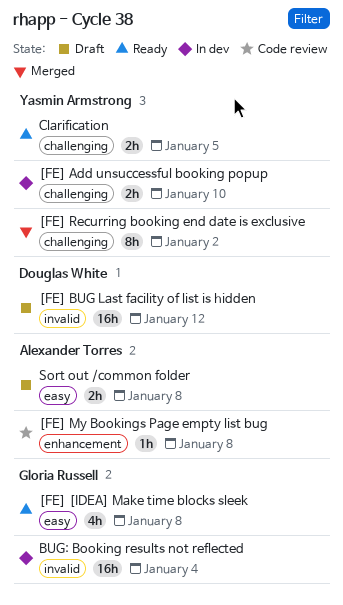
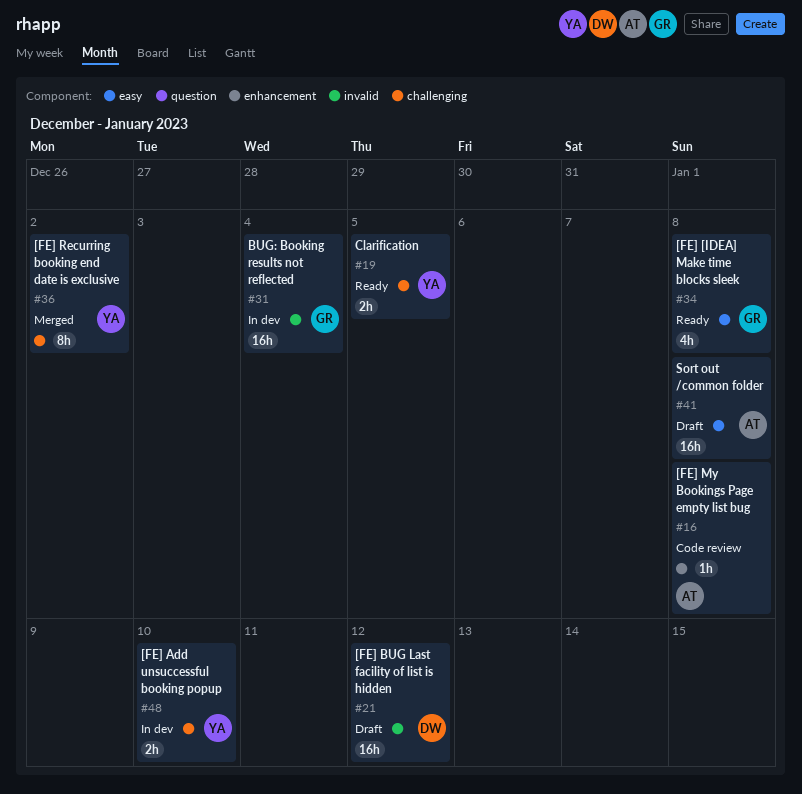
Sort out /common folder, estimate: 2h -> 16h

